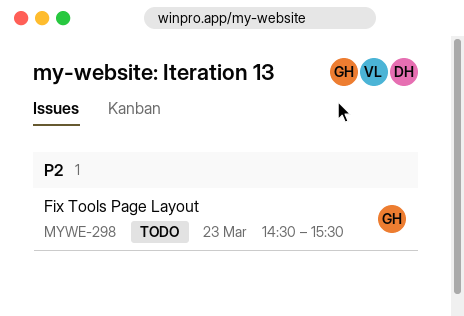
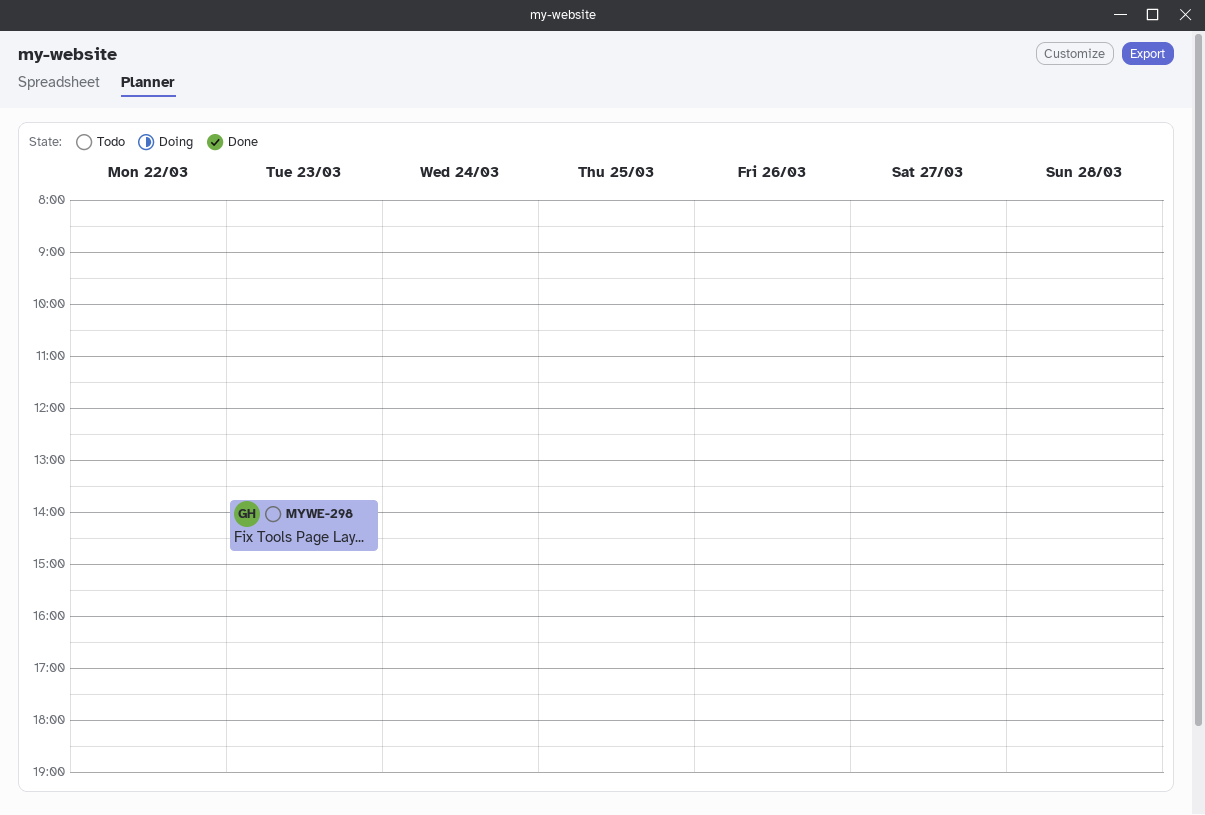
MYWE-298, begins: 14:30 -> 13:45
MYWE-298, ends: 15:30 -> 14:45

